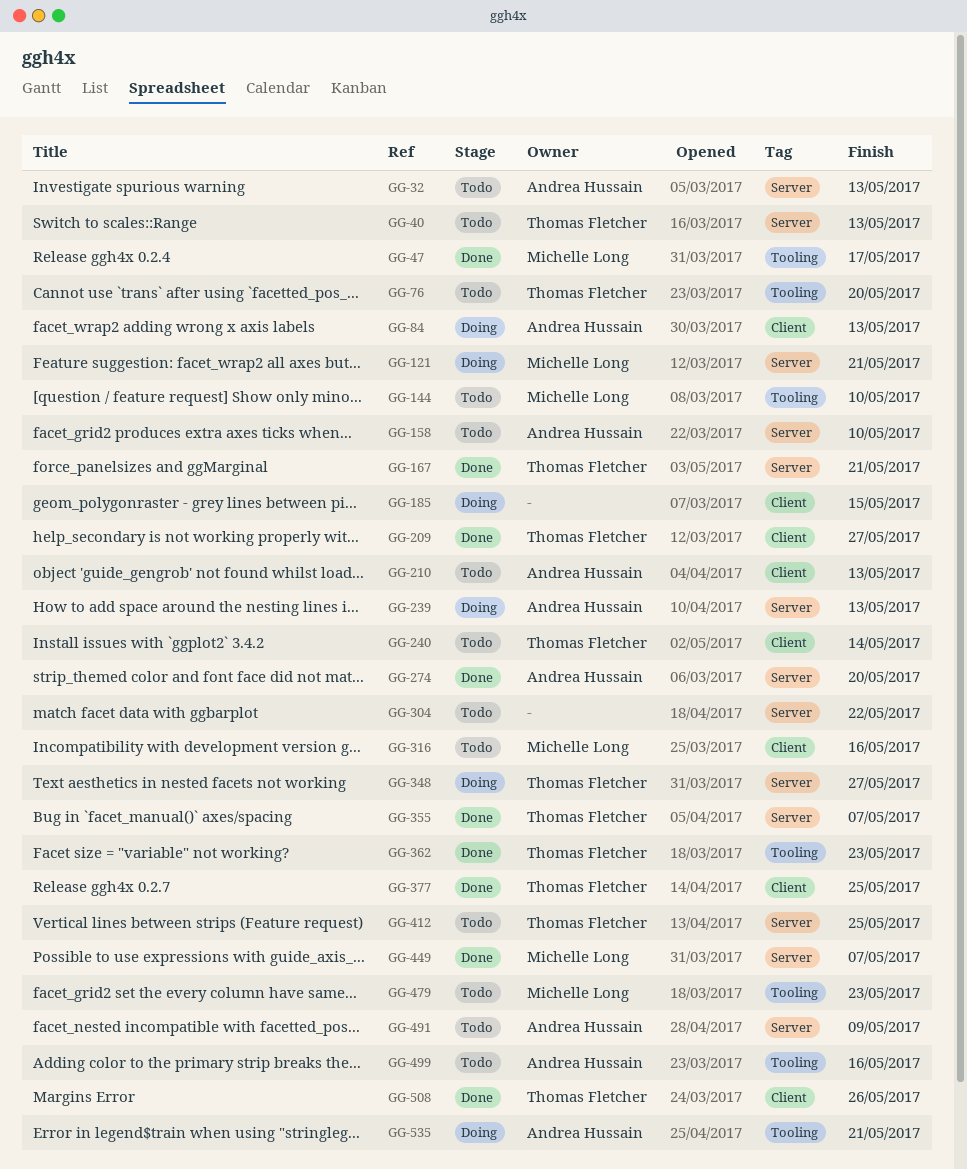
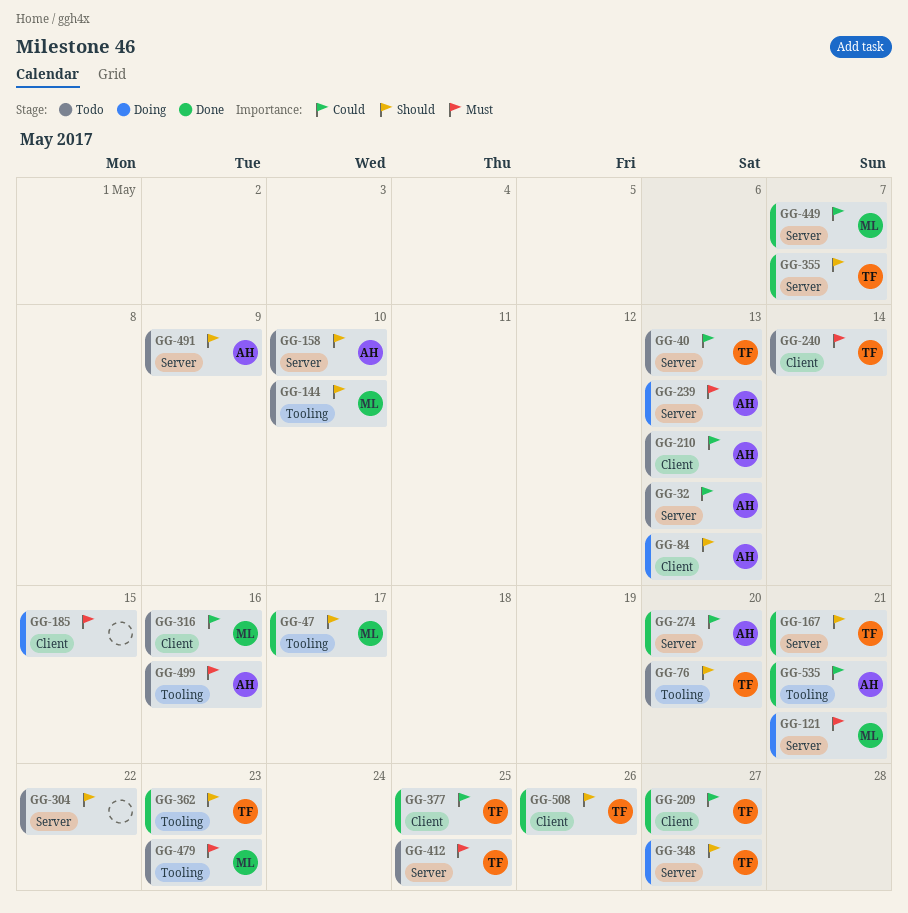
GG-535, status: Doing -> Done

